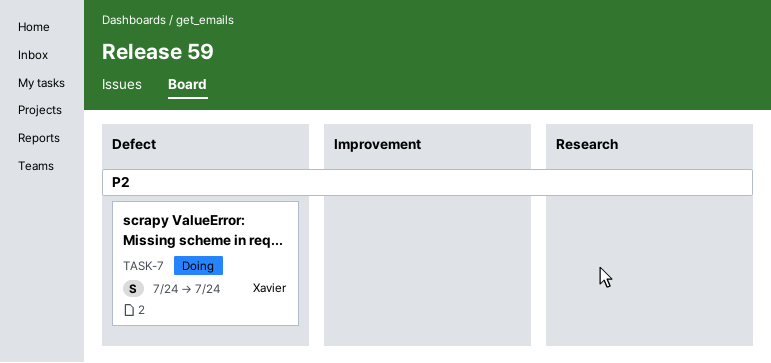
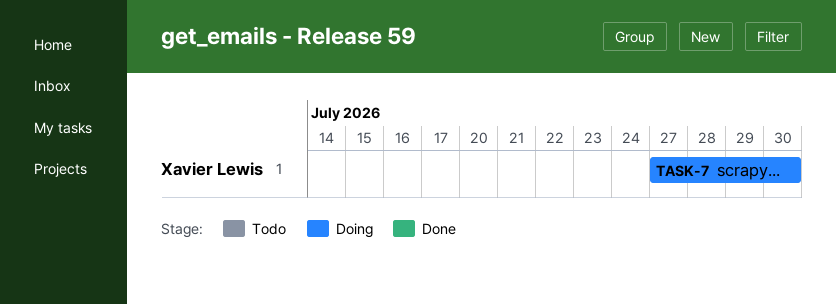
TASK-7, start: Jul 24 -> Jul 27
TASK-7, due: Jul 24 -> Jul 30

